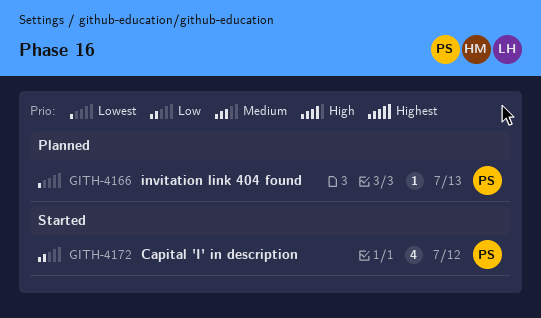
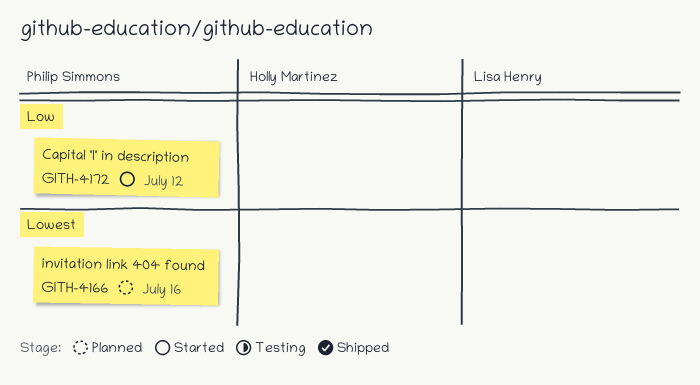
GITH-4166, due: Jul 13 -> Jul 16

